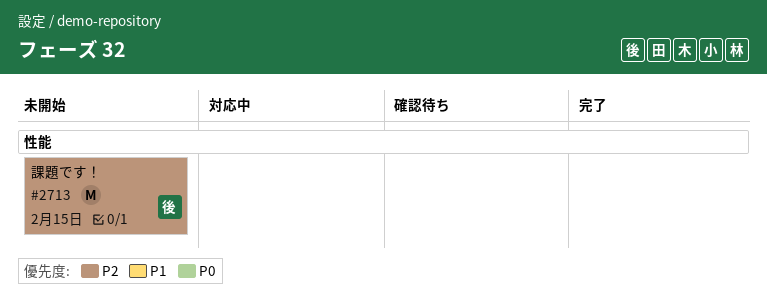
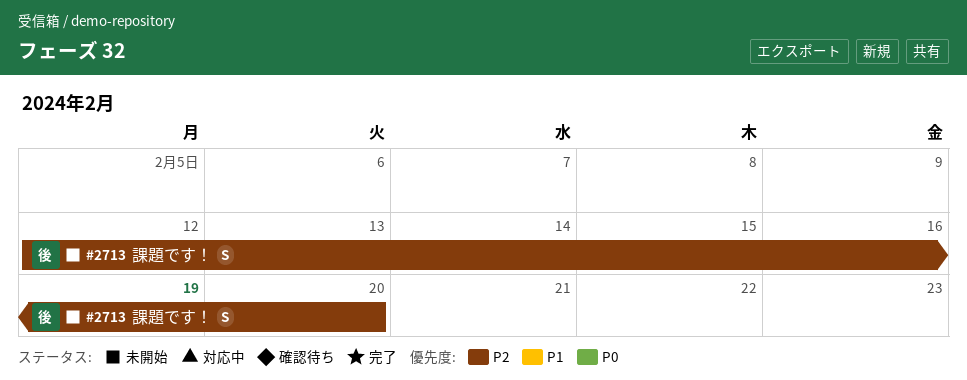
#2713, estimate: M -> S
#2713, due: Feb 15 -> Feb 20

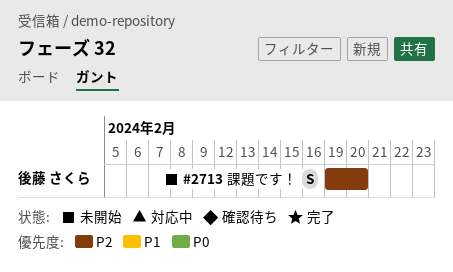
#2713, start: Feb 12 -> Feb 19

